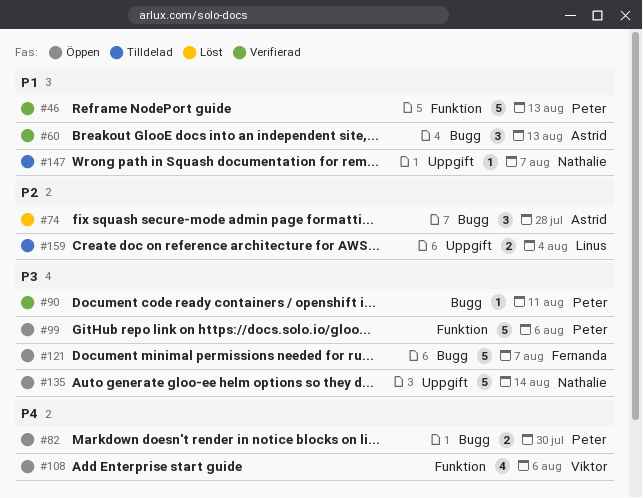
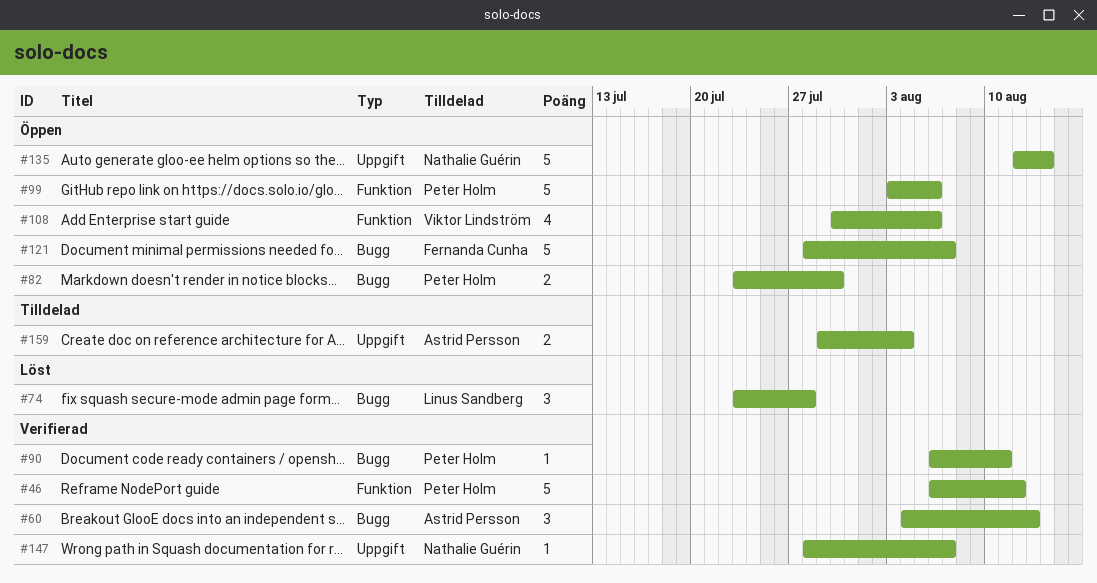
#46, due: Aug 13 -> Aug 12
#74, owner: Astrid Persson -> Linus Sandberg
#147, status: Tilldelad -> Verifierad
#159, owner: Linus Sandberg -> Astrid Persson

